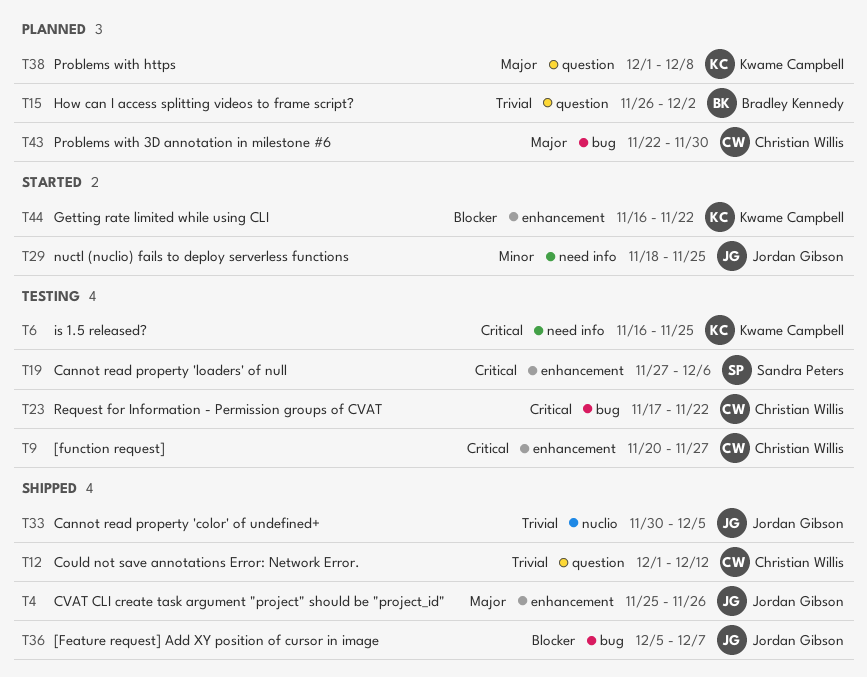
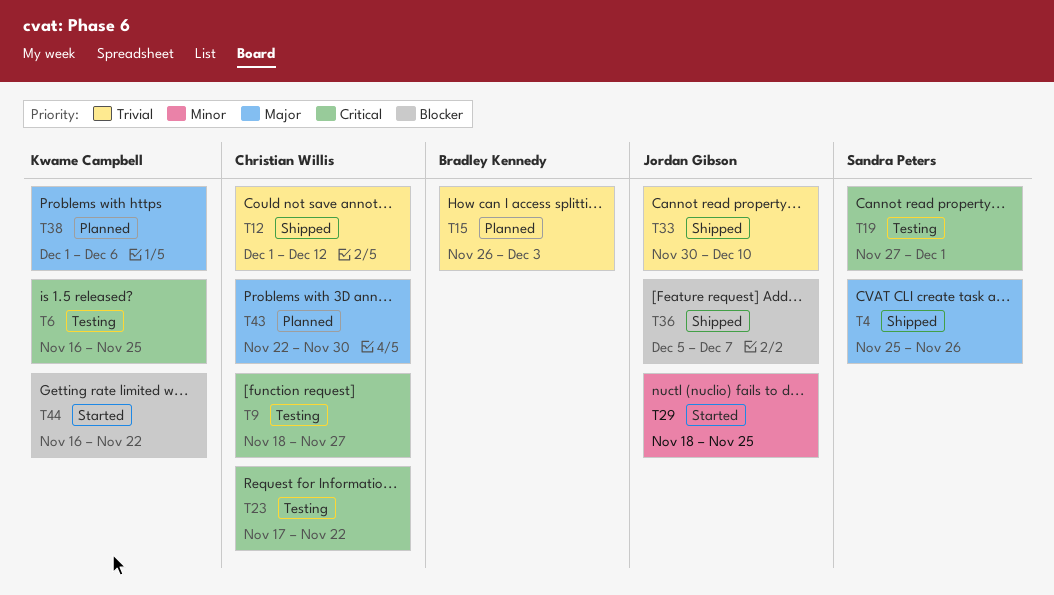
T4, owner: Jordan Gibson -> Sandra Peters
T9, start: Nov 20 -> Nov 18
T15, due: Dec 2 -> Dec 3
T19, due: Dec 6 -> Dec 1
T33, due: Dec 5 -> Dec 10
T38, due: Dec 8 -> Dec 6

